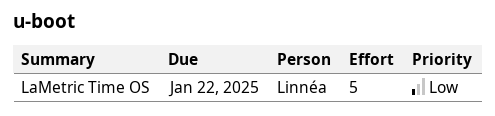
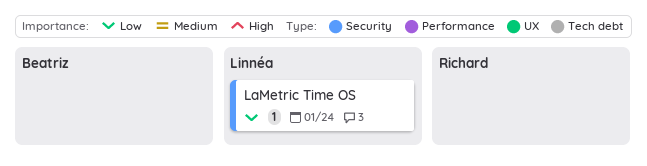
LaMetric Time OS, estimate: 5 -> 1
LaMetric Time OS, due: Jan 22 -> Jan 24

